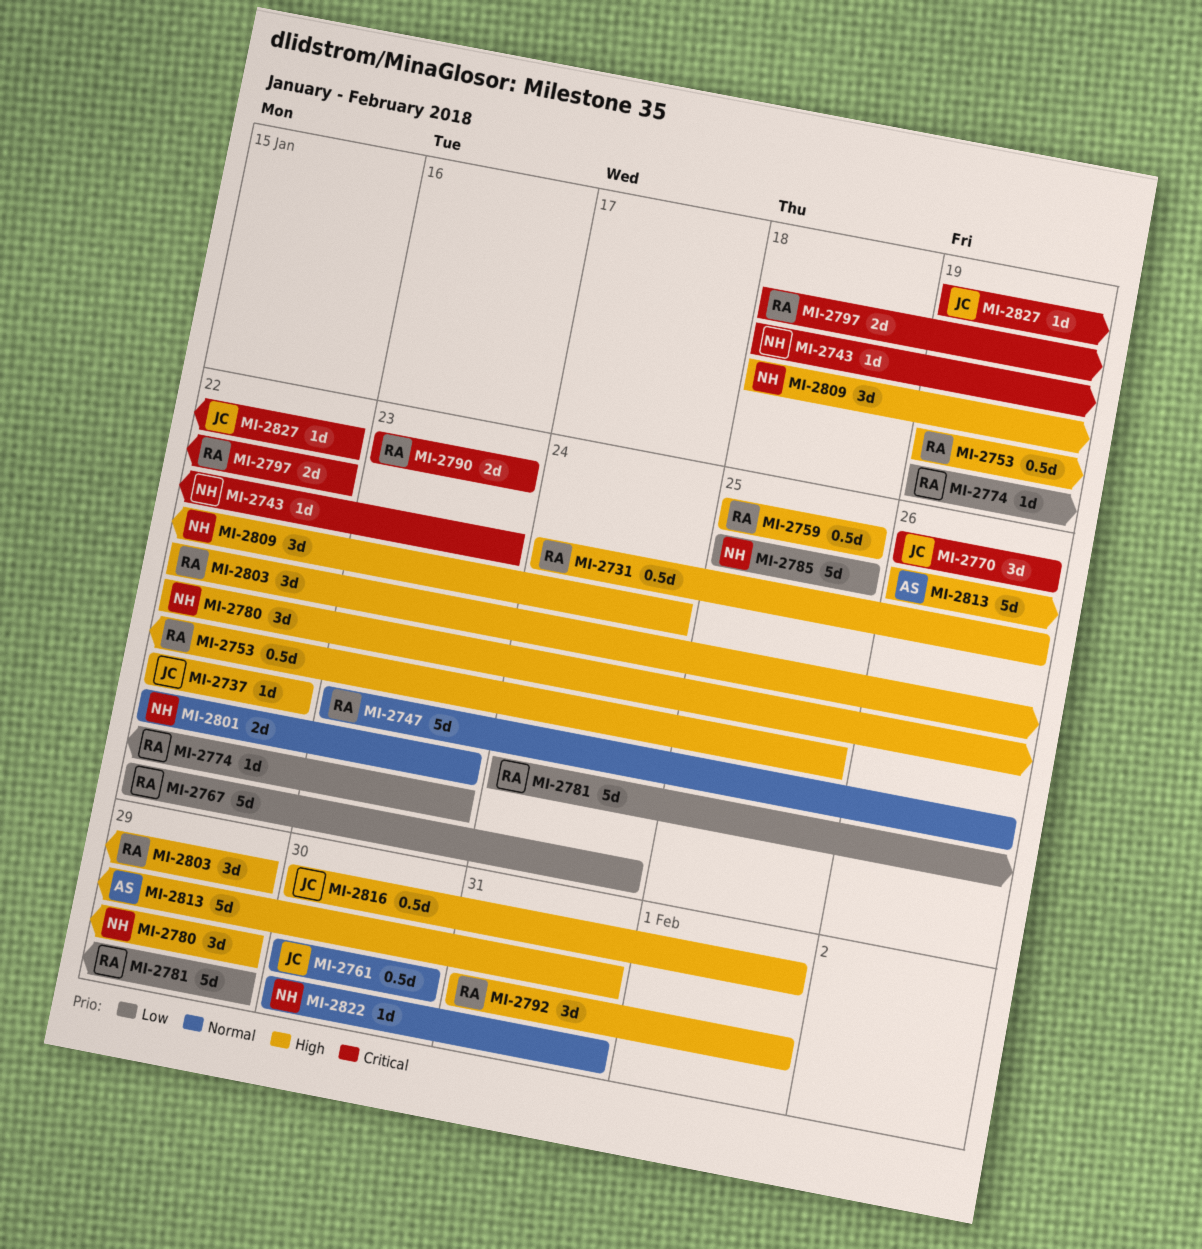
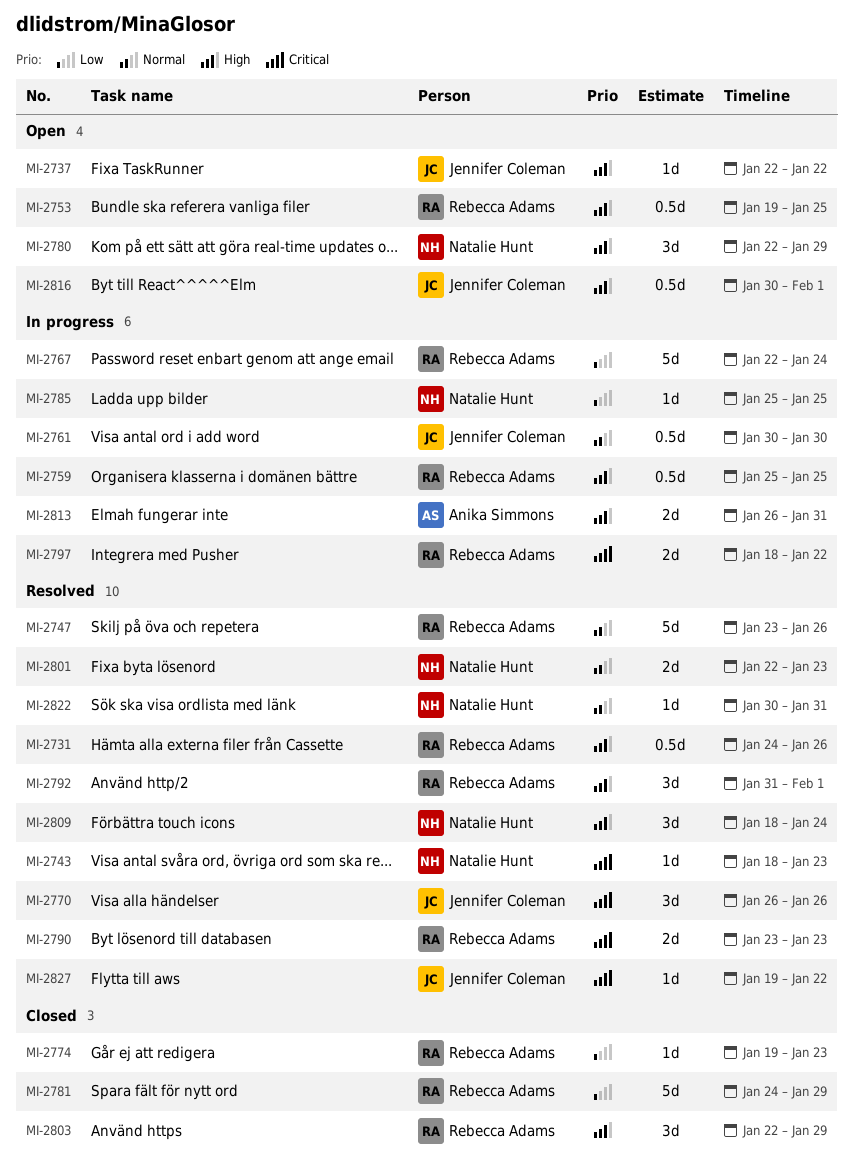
MI-2785, estimate: 5d -> 1d
MI-2813, estimate: 5d -> 2d

